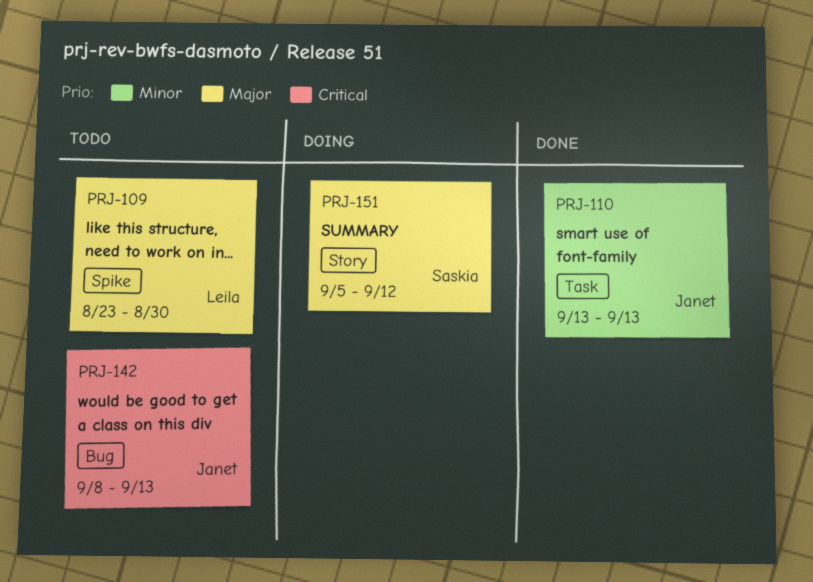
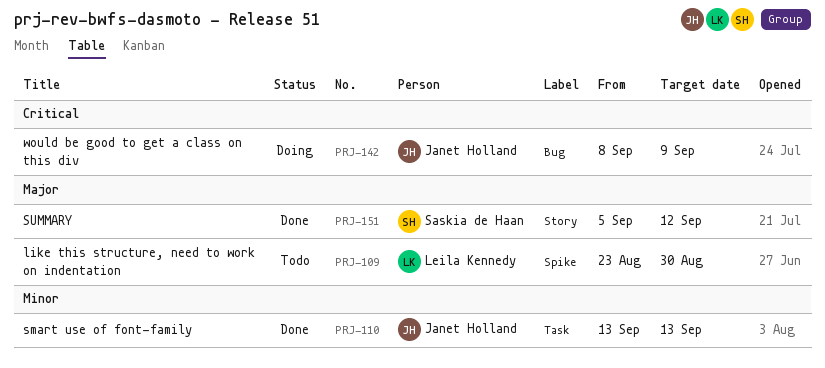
PRJ-142, status: Todo -> Doing
PRJ-142, due: Sep 13 -> Sep 9
PRJ-151, status: Doing -> Done

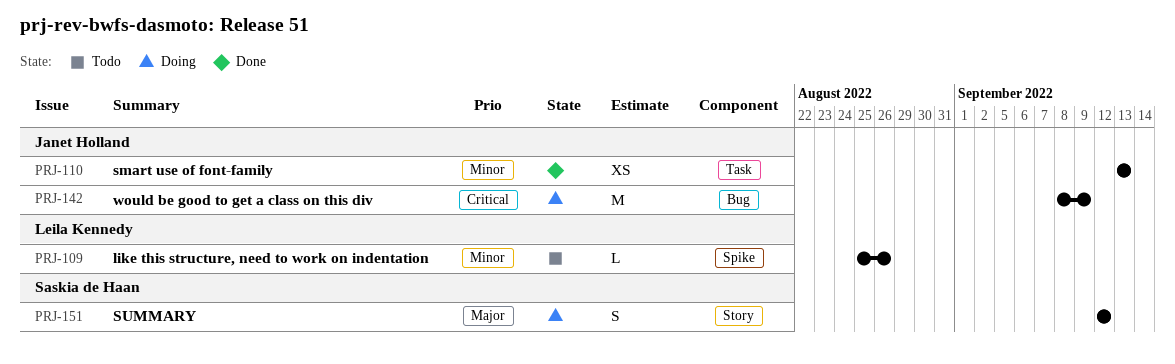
PRJ-109, priority: Major -> Minor
PRJ-109, start: Aug 23 -> Aug 25
PRJ-109, due: Aug 30 -> Aug 26
PRJ-151, status: Done -> Doing
PRJ-151, start: Sep 5 -> Sep 12

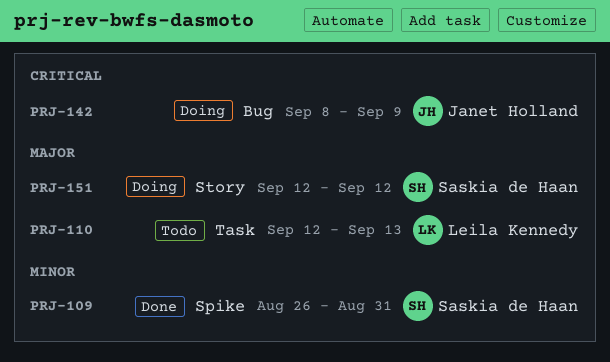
PRJ-109, status: Todo -> Done
PRJ-109, owner: Leila Kennedy -> Saskia de Haan
PRJ-109, start: Aug 25 -> Aug 26
PRJ-109, due: Aug 26 -> Aug 31
PRJ-110, status: Done -> Todo
PRJ-110, owner: Janet Holland -> Leila Kennedy
PRJ-110, priority: Minor -> Major
PRJ-110, start: Sep 13 -> Sep 12

